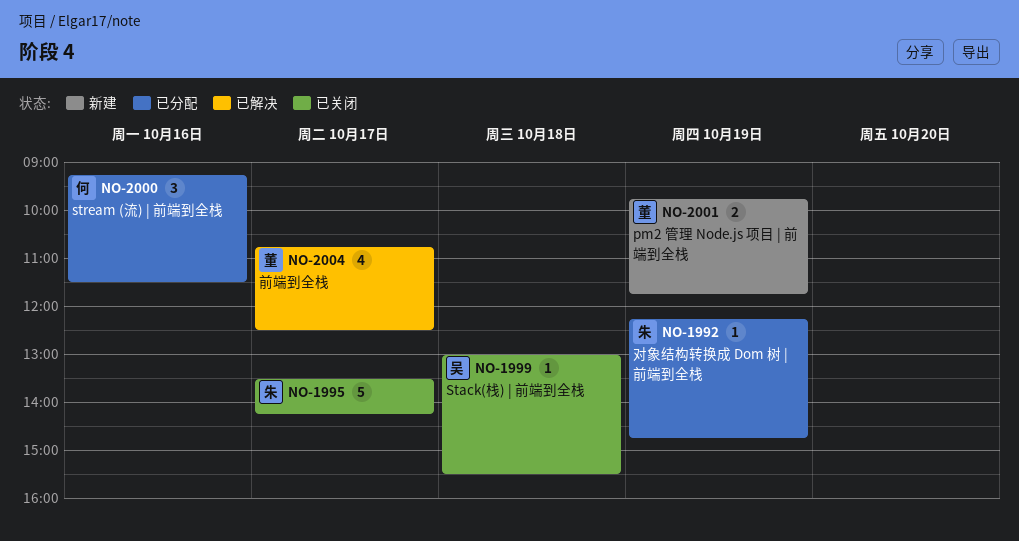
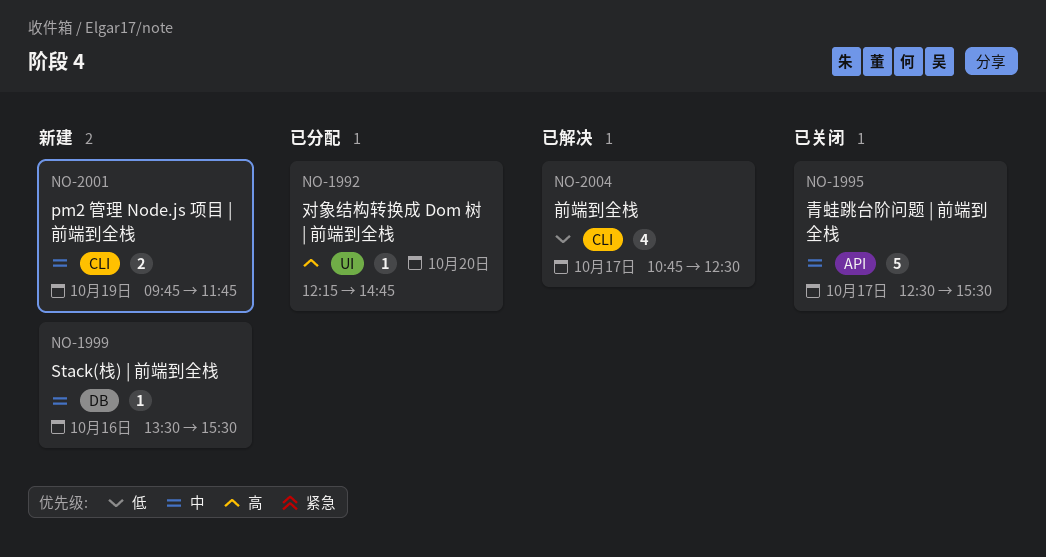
NO-1992, day: Oct 19 -> Oct 20
NO-1995, begins: 13:30 -> 12:30
NO-1995, ends: 14:15 -> 15:30
NO-1999, status: 已关闭 -> 新建
NO-1999, day: Oct 18 -> Oct 16
NO-1999, begins: 13:00 -> 13:30
NO-2000: present -> none

